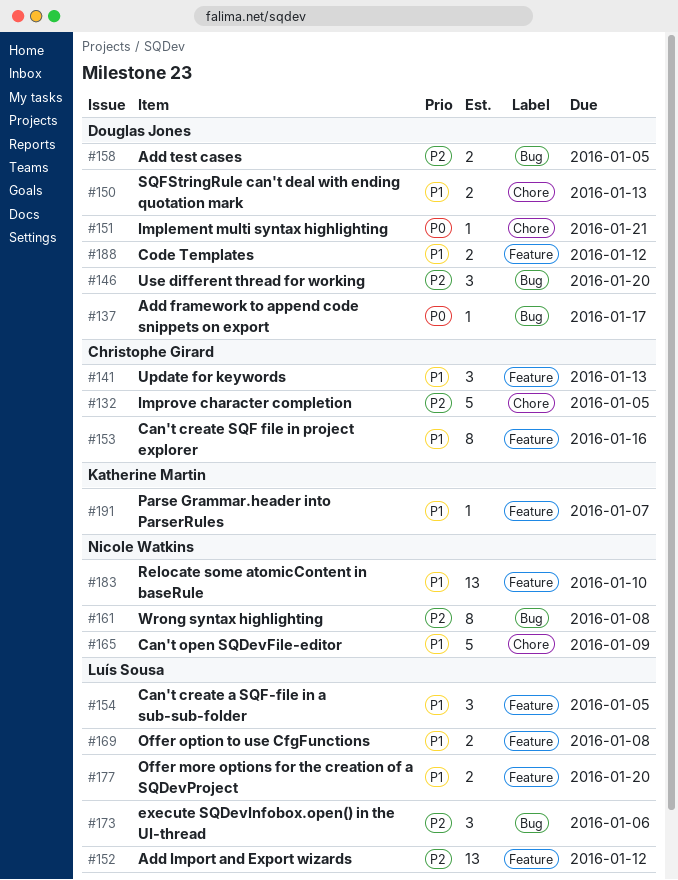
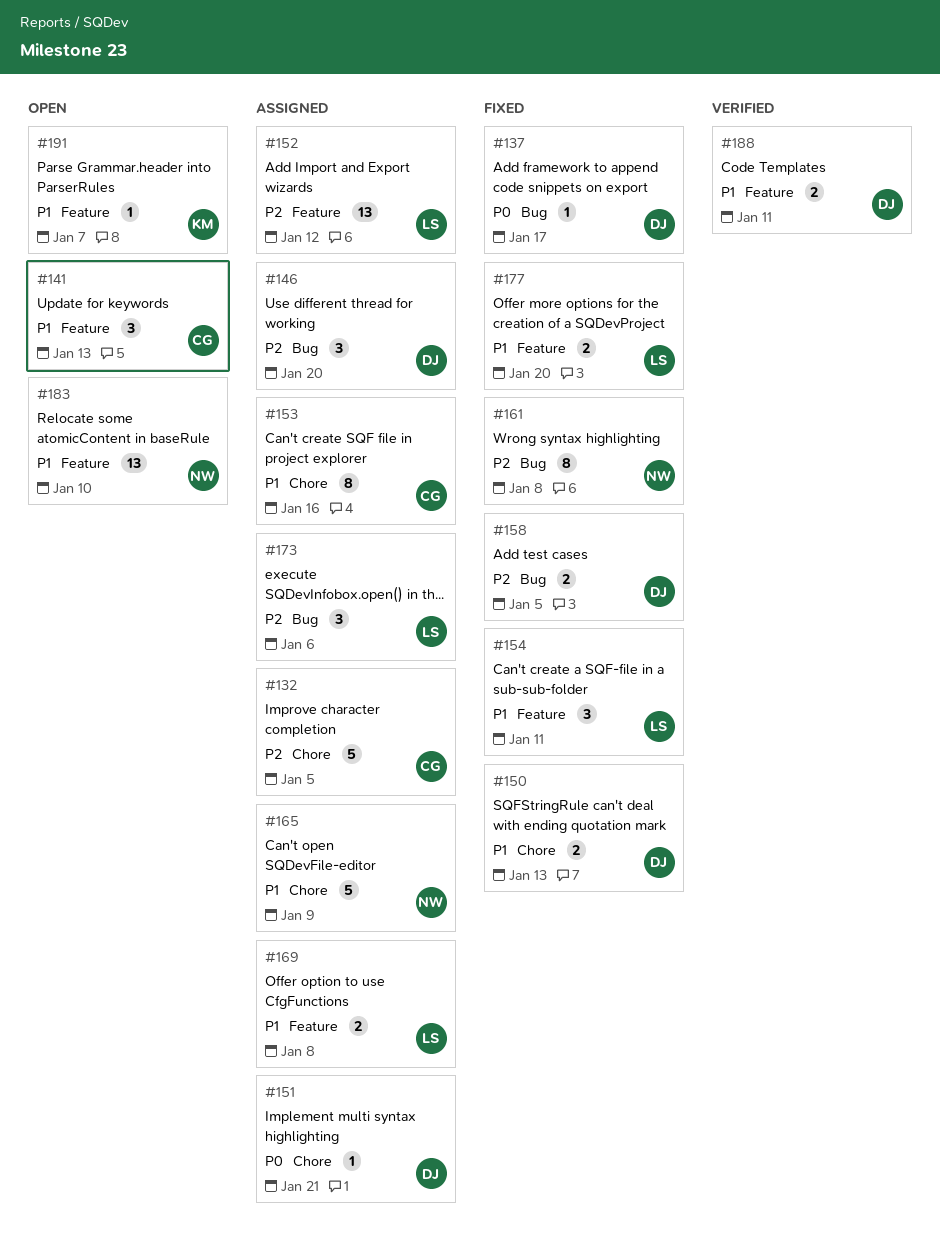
#153, label: Feature -> Chore
#154, due: Jan 5 -> Jan 11
#188, due: Jan 12 -> Jan 11

